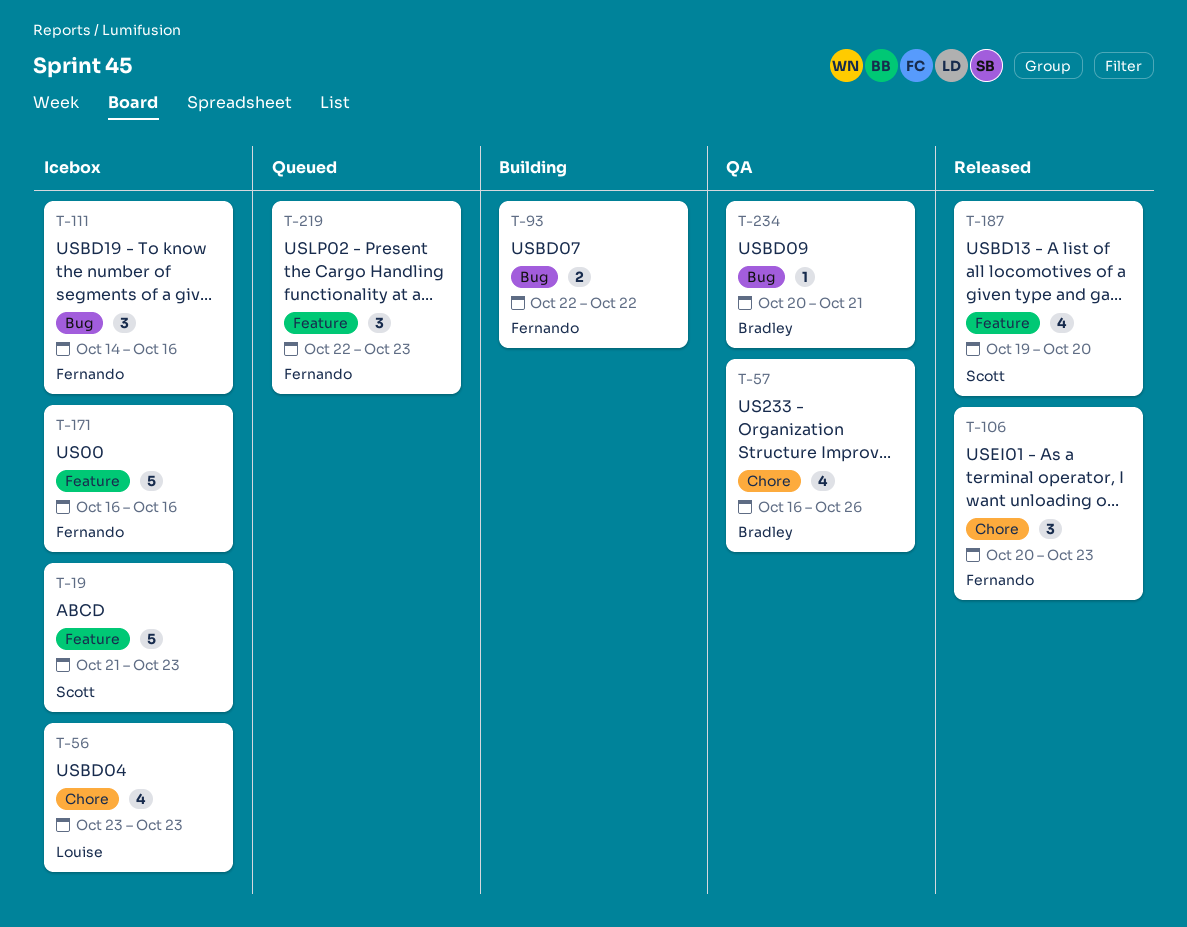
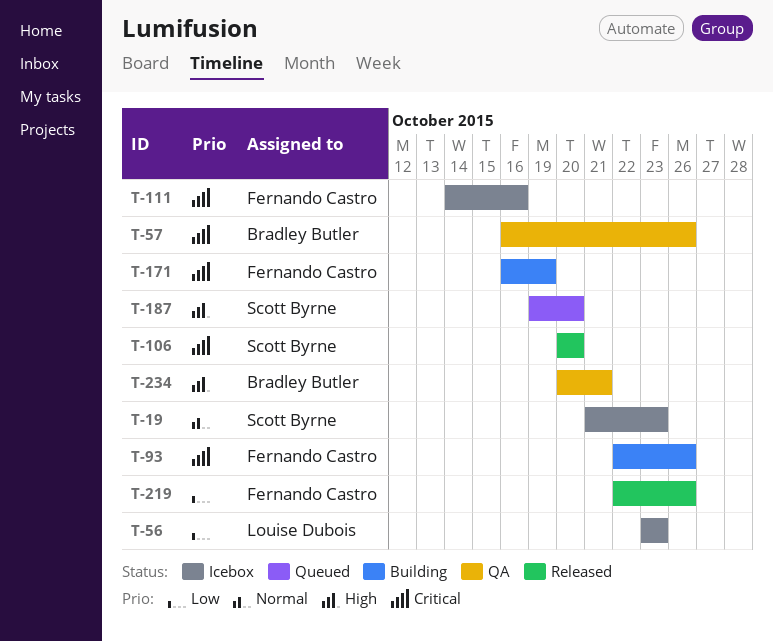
T-93, due: Oct 22 -> Oct 26
T-106, owner: Fernando Castro -> Scott Byrne
T-106, due: Oct 23 -> Oct 20
T-171, status: Icebox -> Building
T-171, due: Oct 16 -> Oct 19
T-187, status: Released -> Queued
T-219, status: Queued -> Released
T-219, due: Oct 23 -> Oct 26

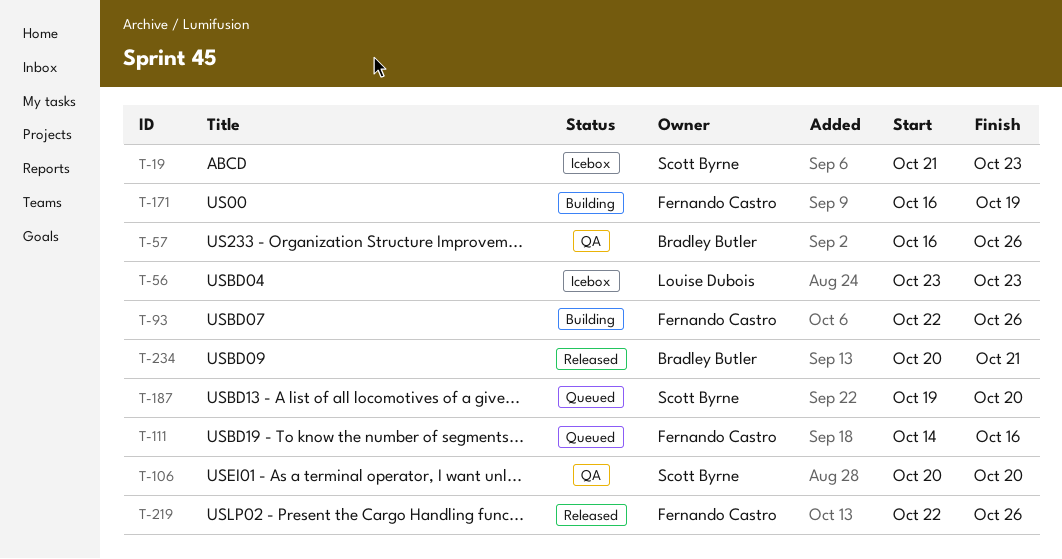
T-106, status: Released -> QA
T-111, status: Icebox -> Queued
T-234, status: QA -> Released

